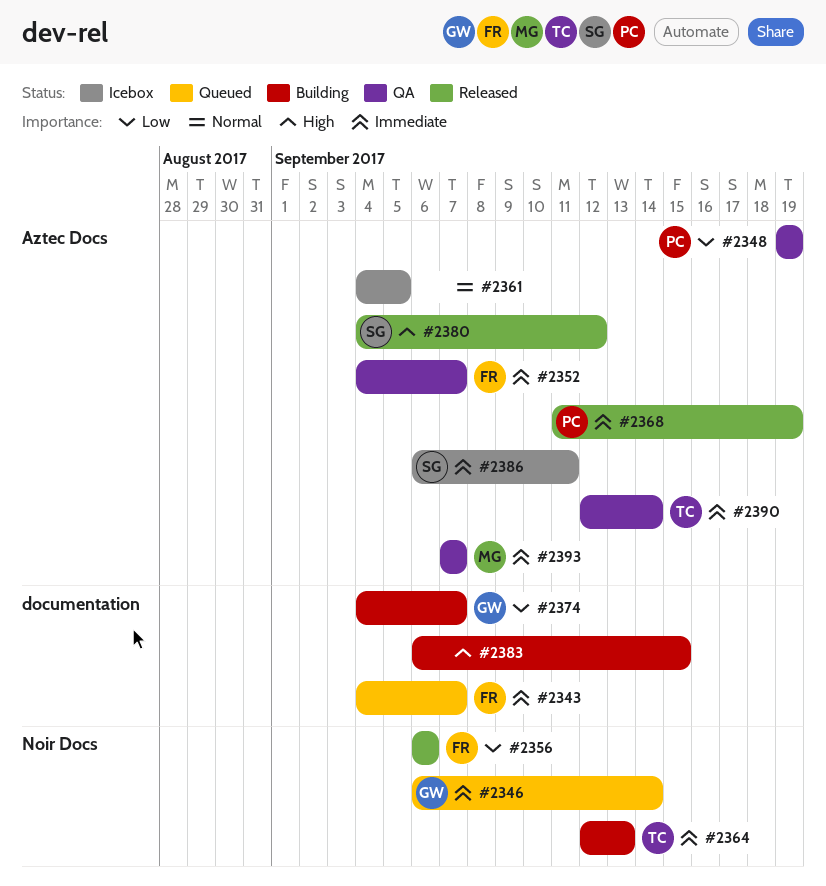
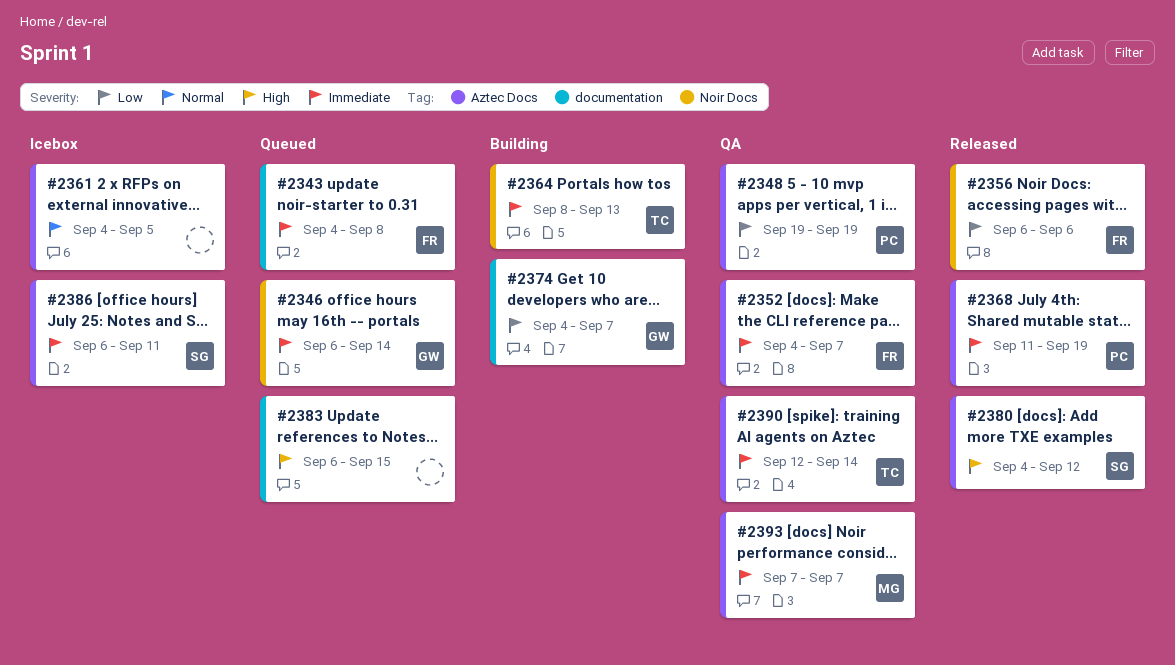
#2343, due: Sep 7 -> Sep 8
#2364, start: Sep 12 -> Sep 8
#2383, status: Building -> Queued

